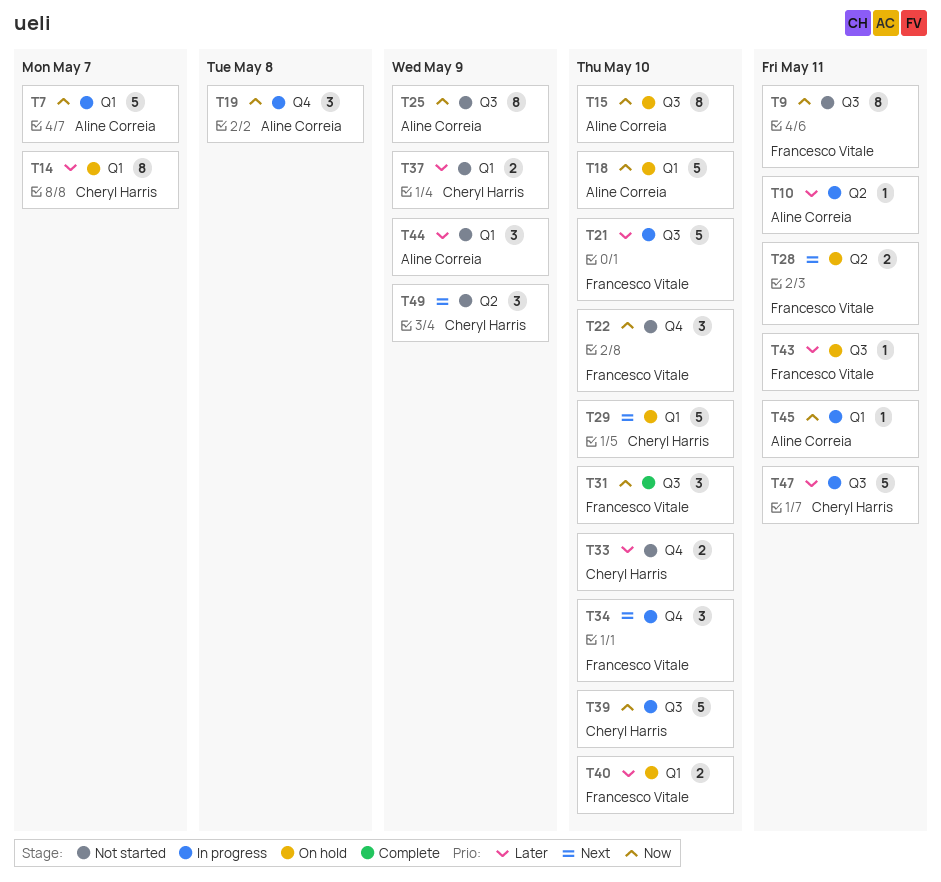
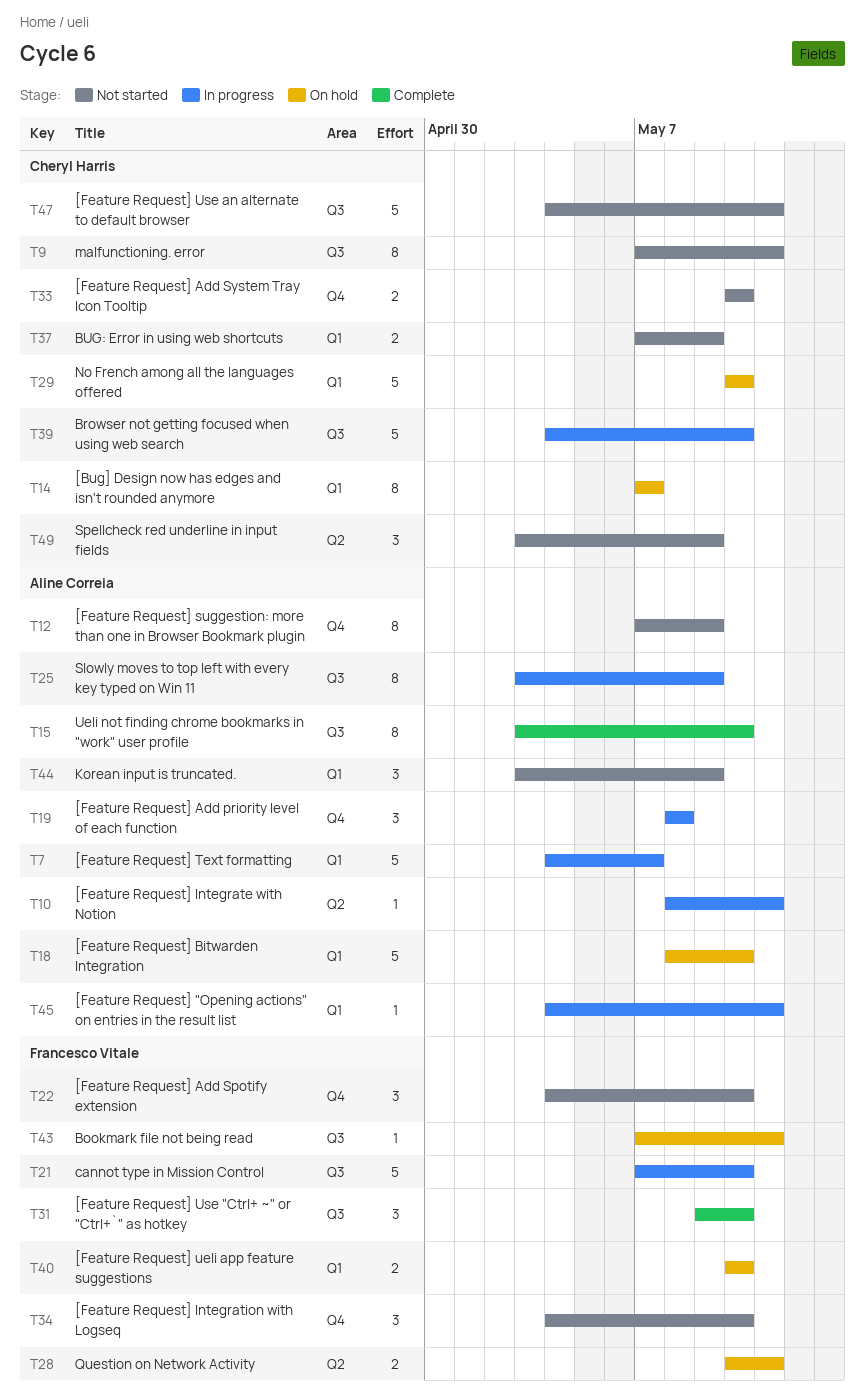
T9, owner: Francesco Vitale -> Cheryl Harris
T12: none -> present
T15, status: On hold -> Complete
T25, status: Not started -> In progress
T34, status: In progress -> Not started
T47, status: In progress -> Not started

